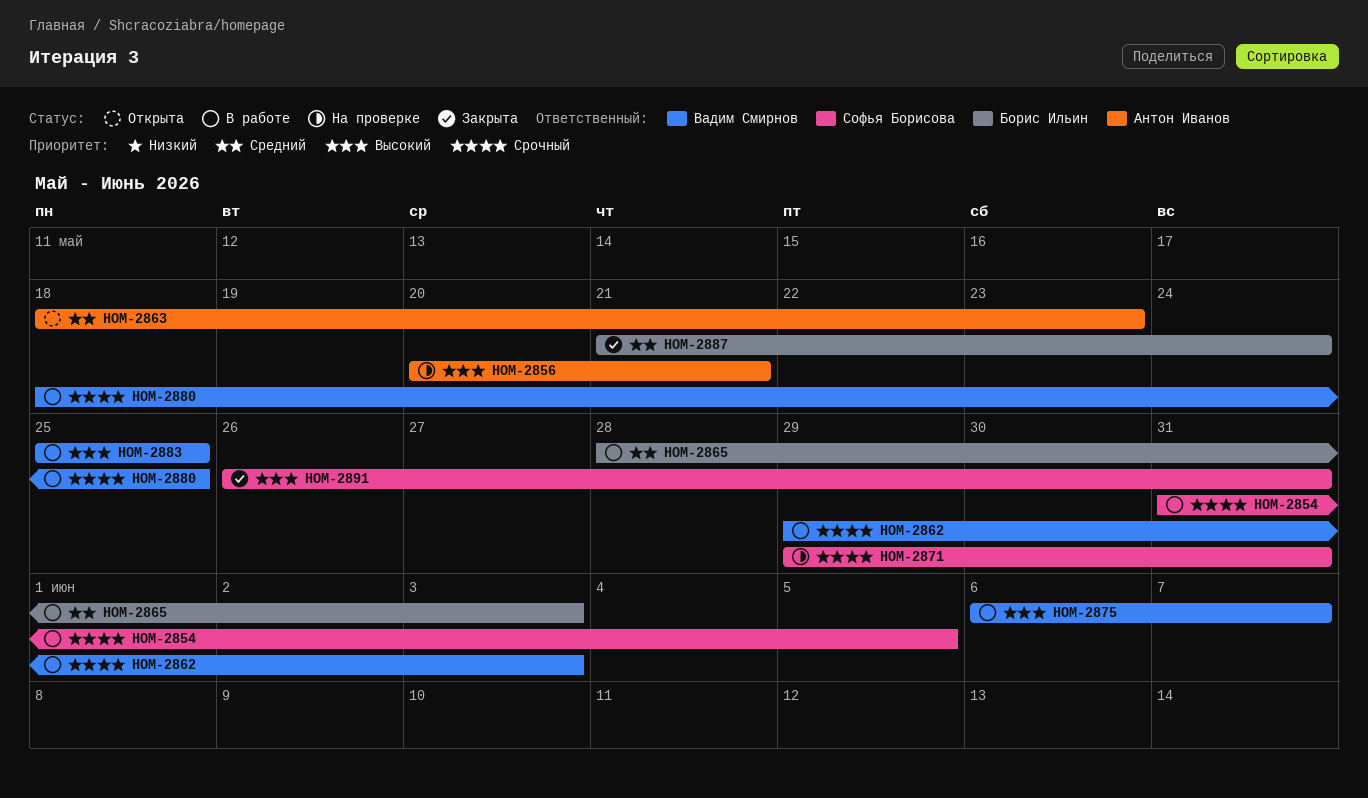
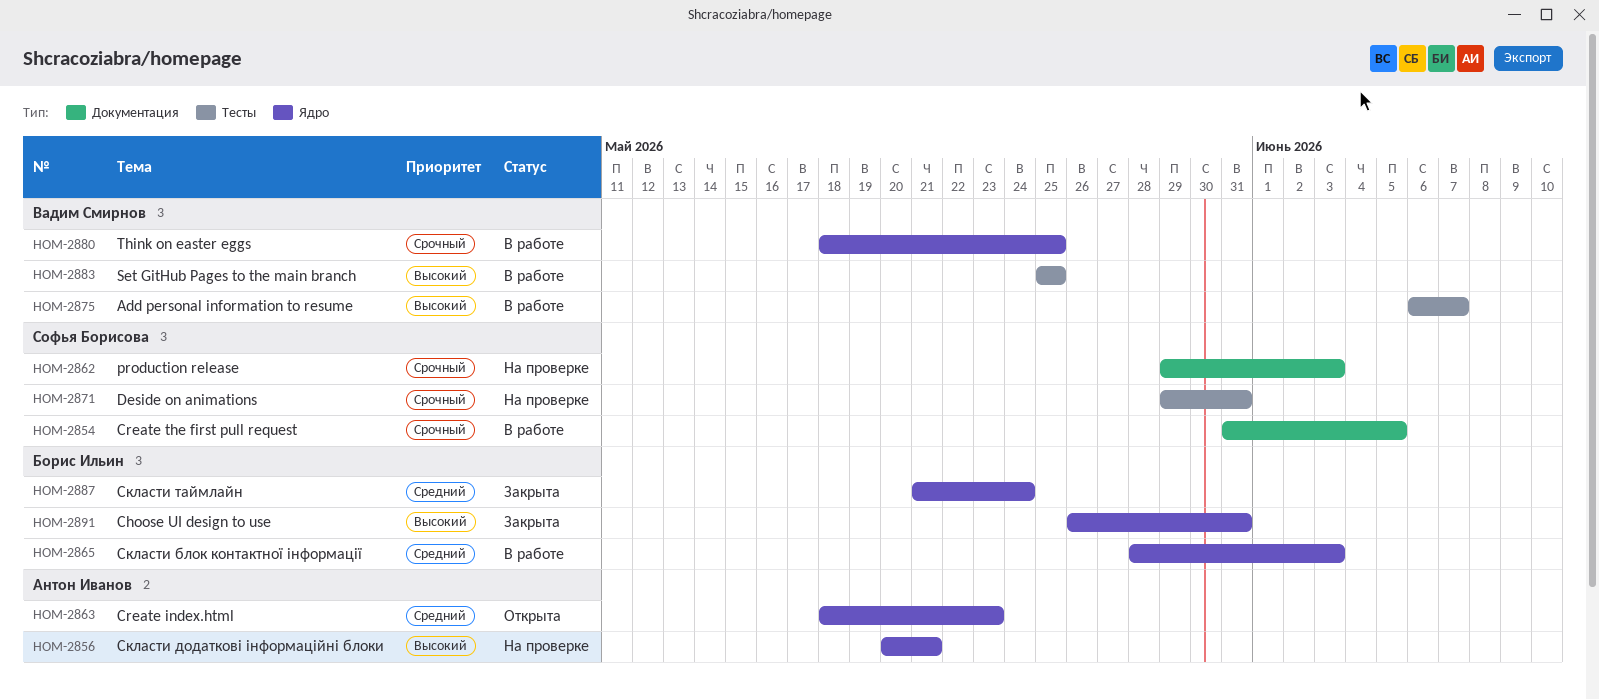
HOM-2862, status: В работе -> На проверке
HOM-2862, owner: Вадим Смирнов -> Софья Борисова
HOM-2891, owner: Софья Борисова -> Борис Ильин

